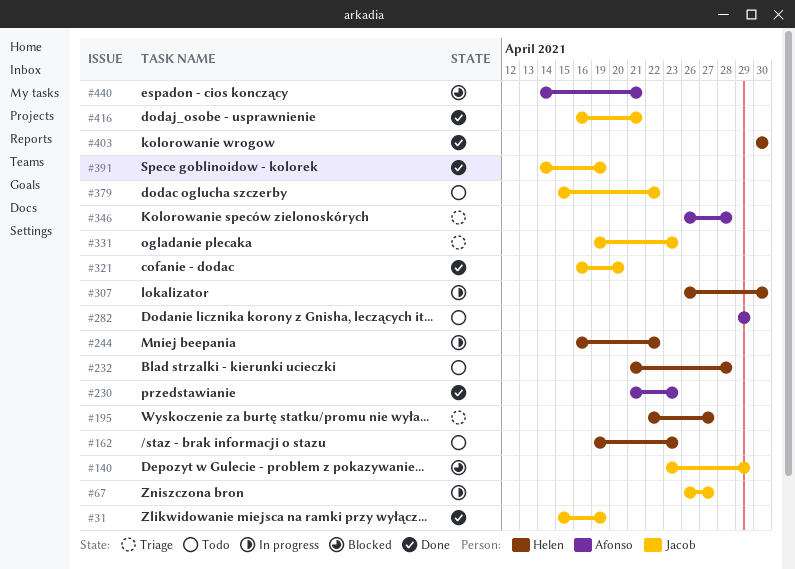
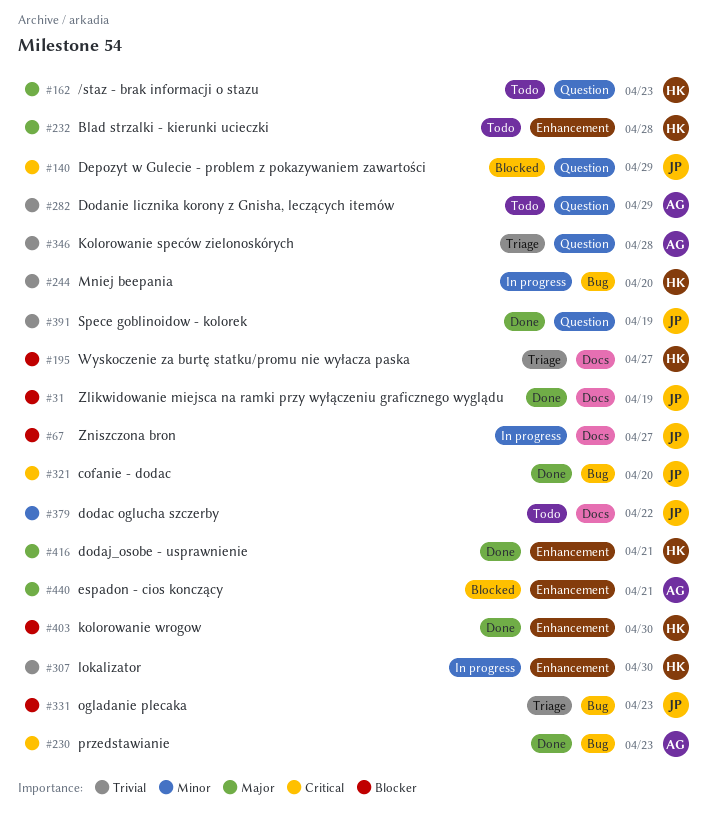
#244, due: Apr 22 -> Apr 20
#416, owner: Jacob -> Helen

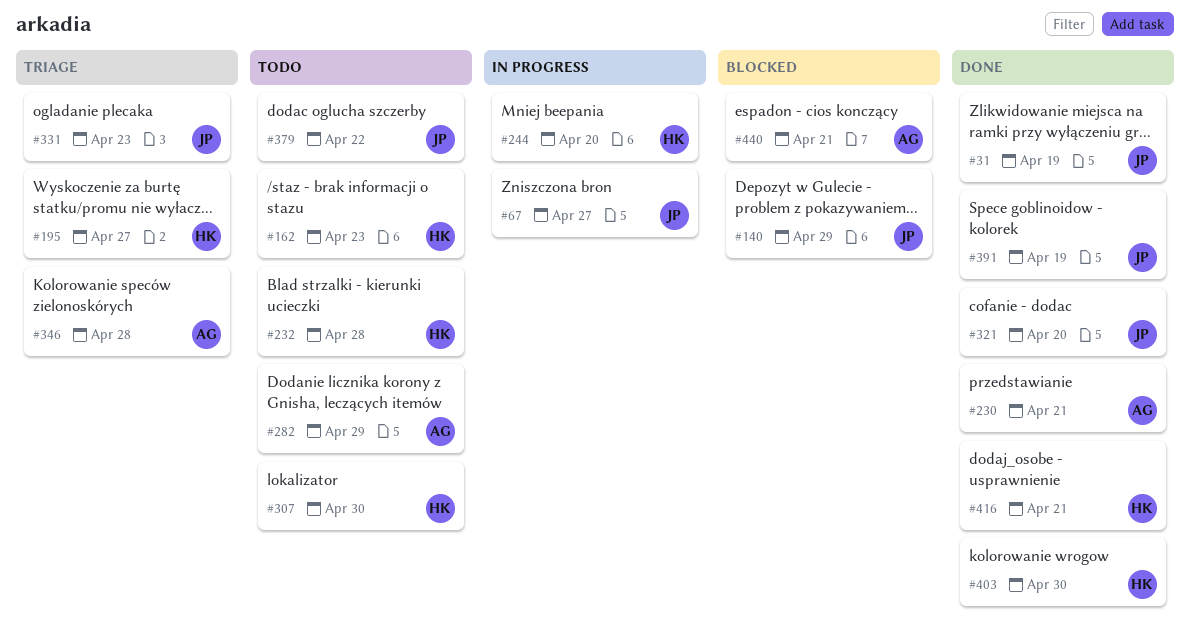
#230, due: Apr 23 -> Apr 21
#307, status: In progress -> Todo

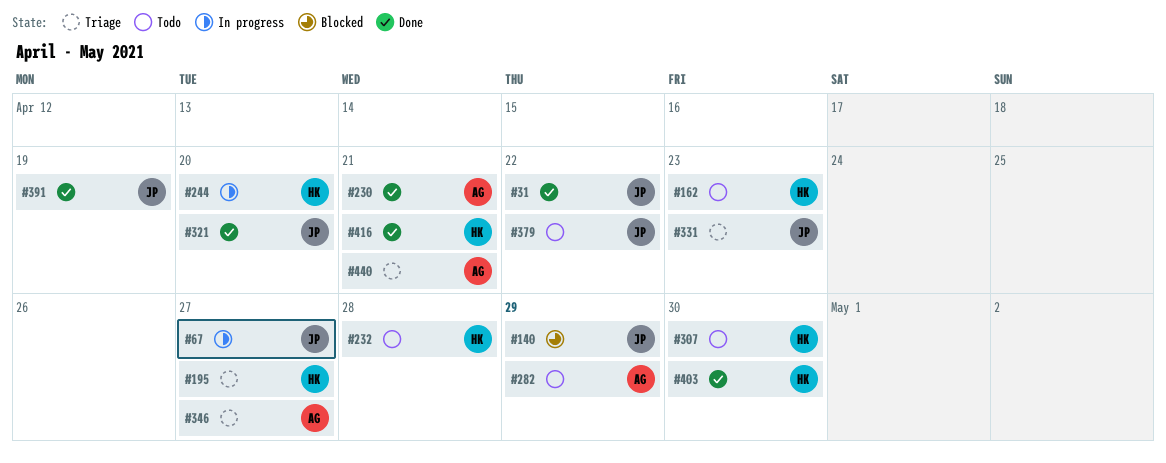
#31, due: Apr 19 -> Apr 22
#346, due: Apr 28 -> Apr 27
#440, status: Blocked -> Triage

